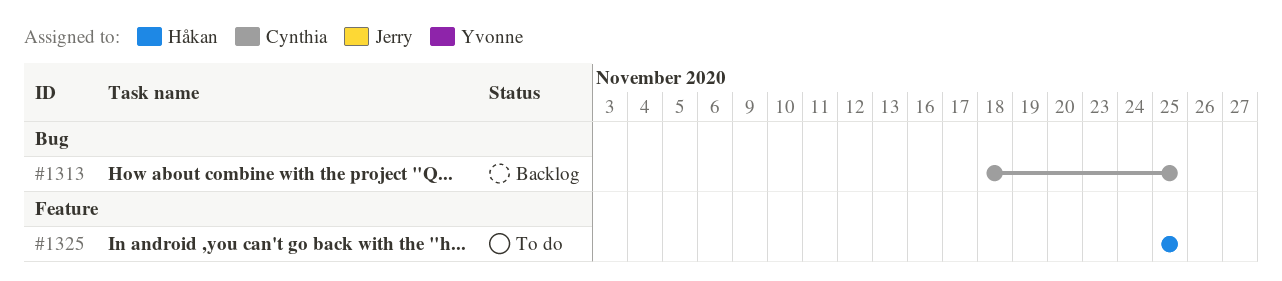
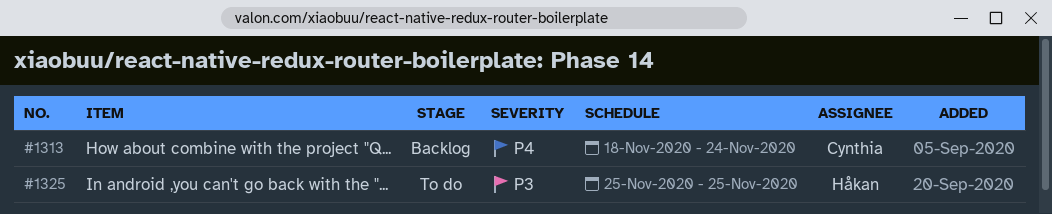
#1313, due: Nov 25 -> Nov 24

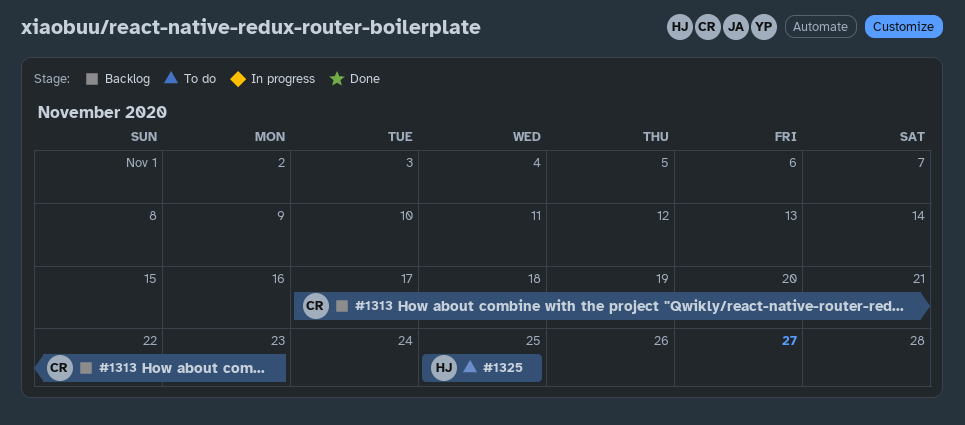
#1313, start: Nov 18 -> Nov 17
#1313, due: Nov 24 -> Nov 23

